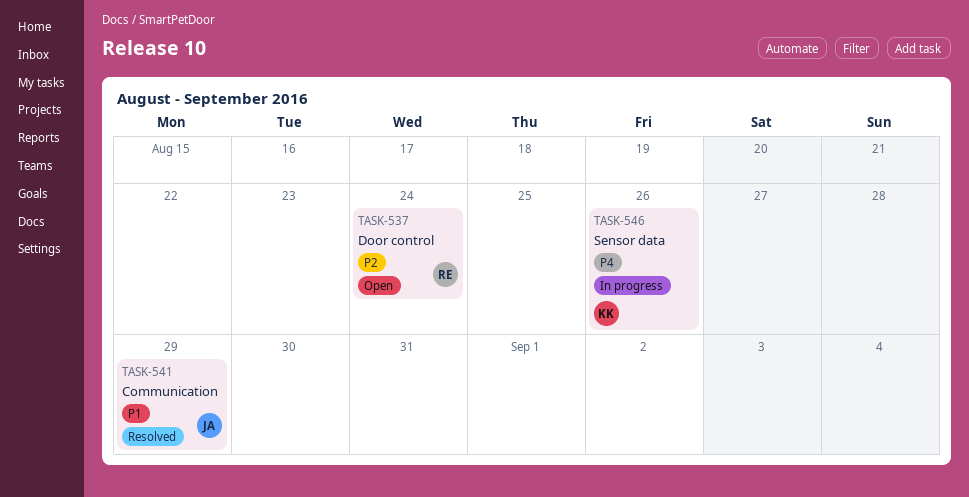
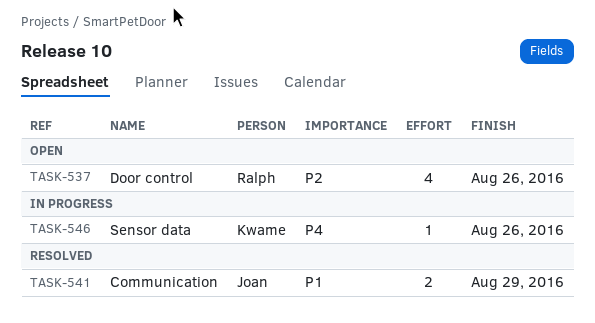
TASK-537, due: Aug 24 -> Aug 26

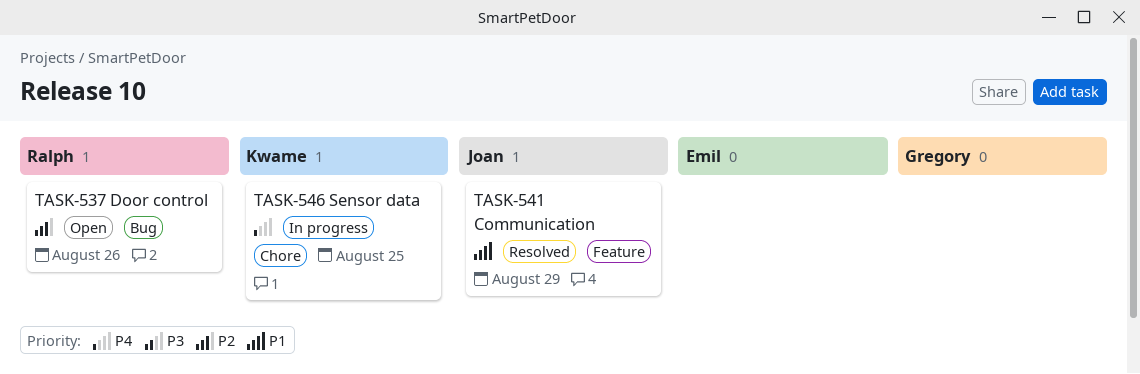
TASK-546, due: Aug 26 -> Aug 25

